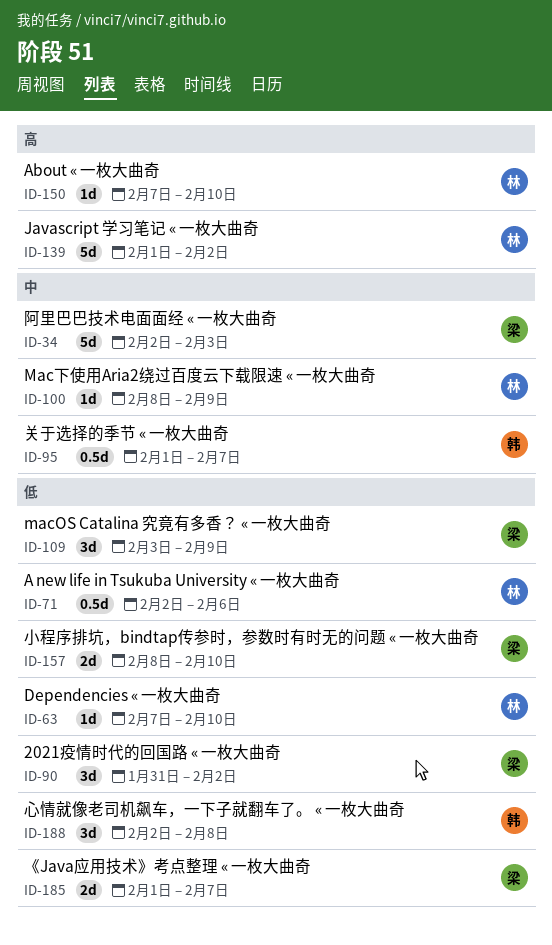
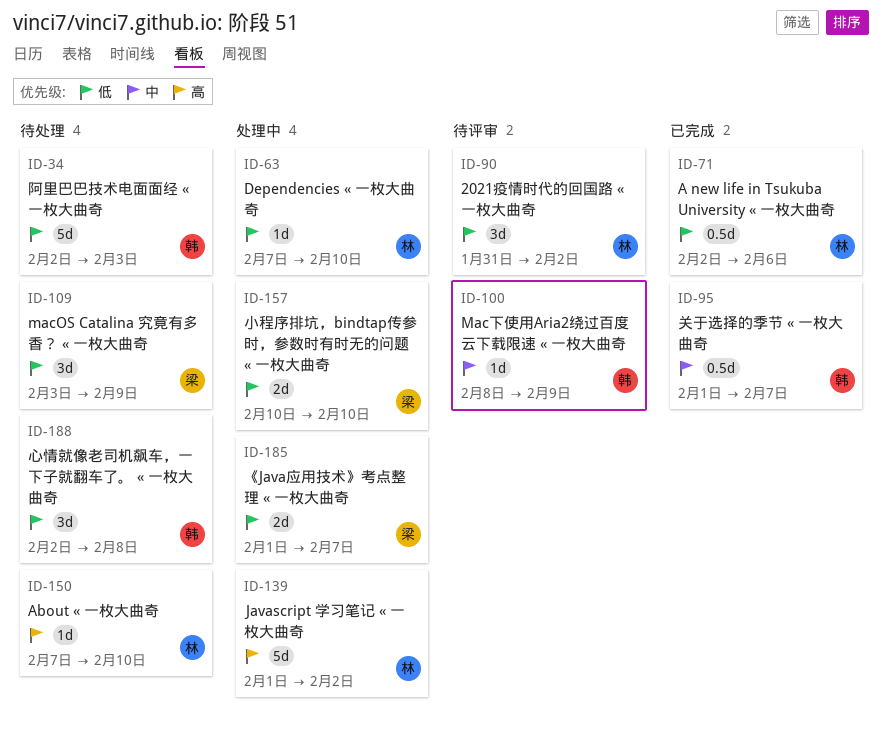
ID-34, owner: 梁 -> 韩
ID-34, priority: 中 -> 低
ID-90, owner: 梁 -> 林
ID-100, owner: 林 -> 韩
ID-157, start: Feb 8 -> Feb 10

